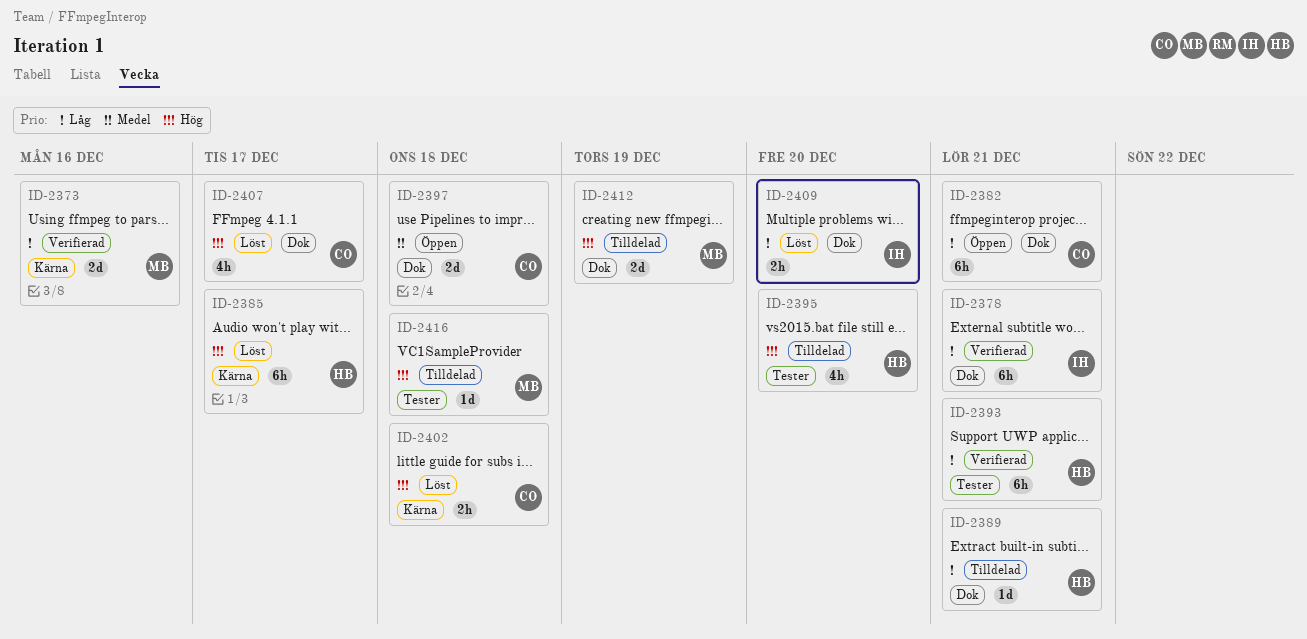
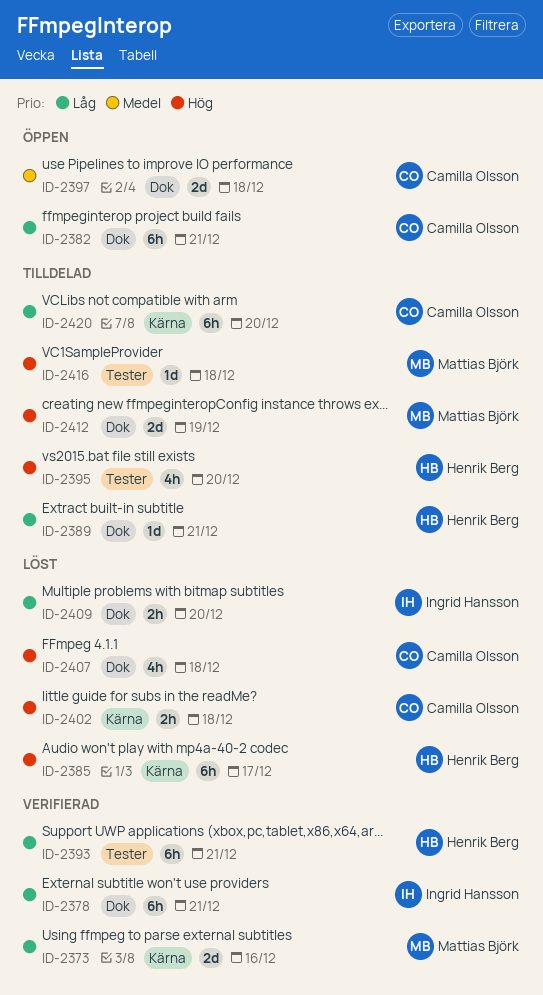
ID-2407, due: Dec 17 -> Dec 18
ID-2420: none -> present

